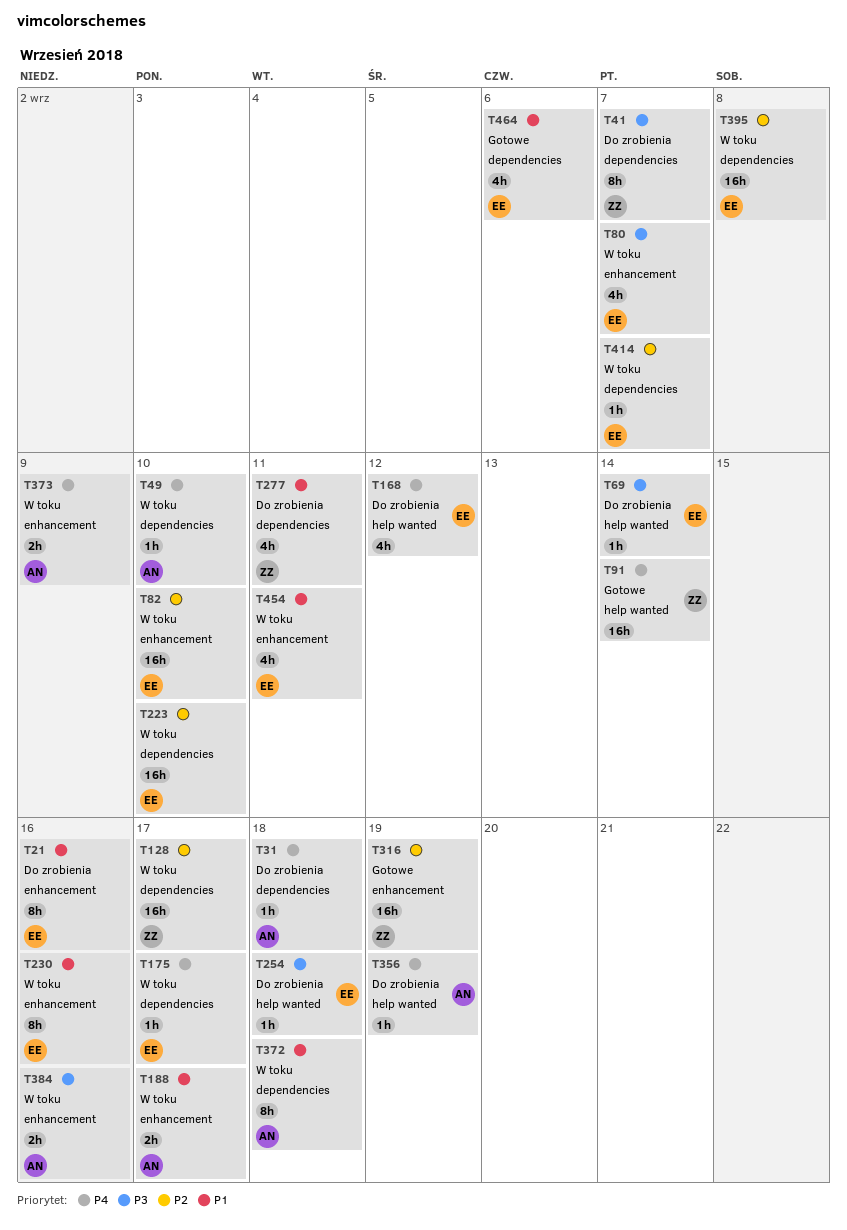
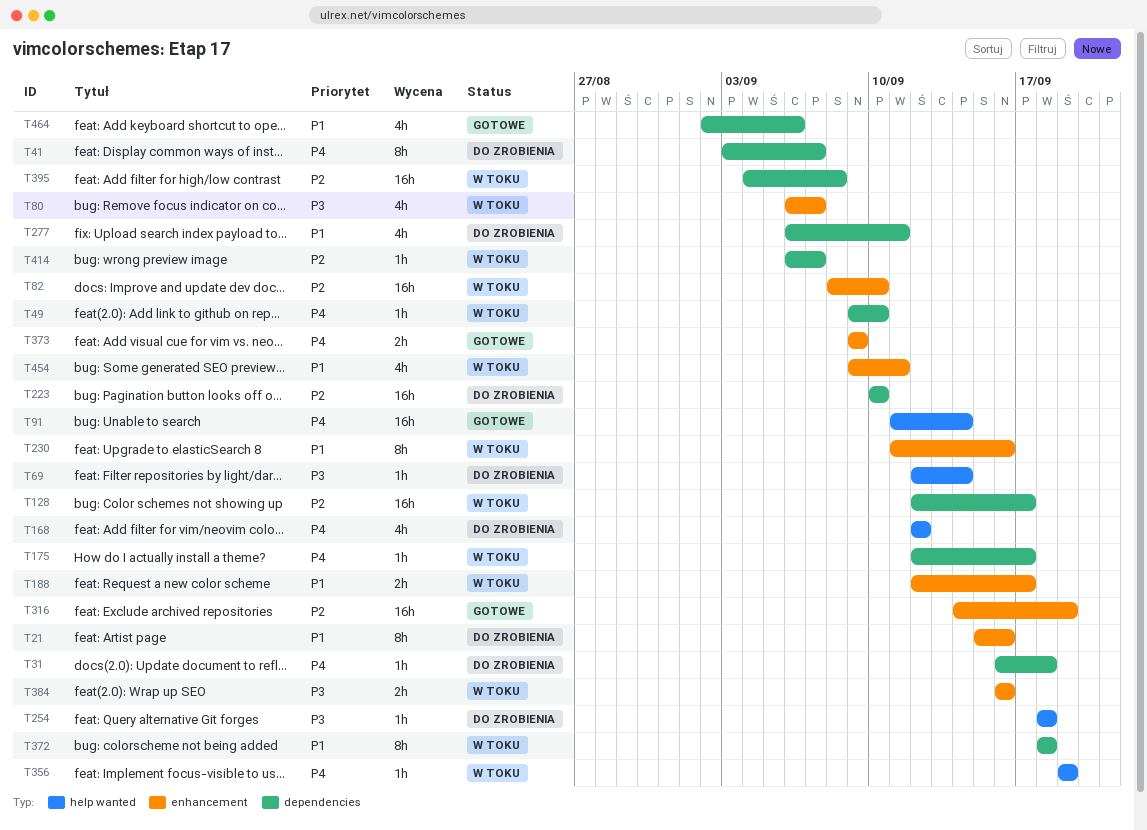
T41, priority: P3 -> P4
T223, status: W toku -> Do zrobienia
T356, status: Do zrobienia -> W toku
T373, status: W toku -> Gotowe

